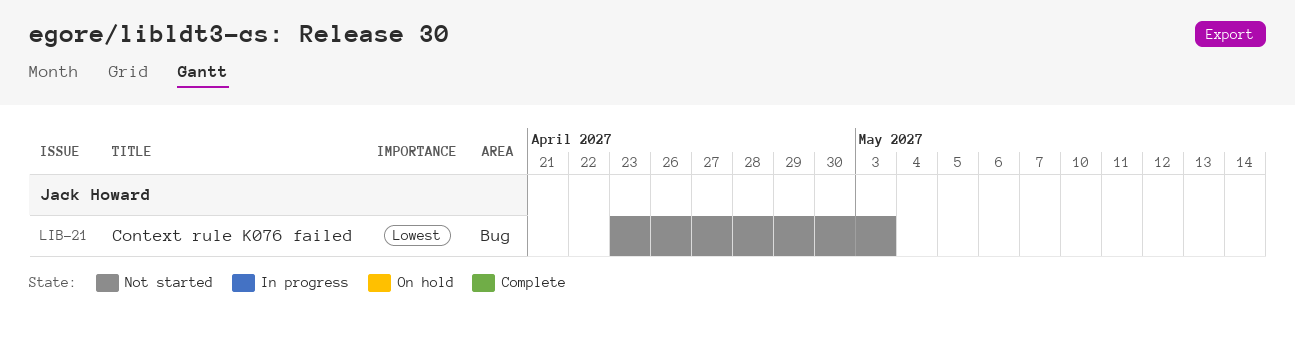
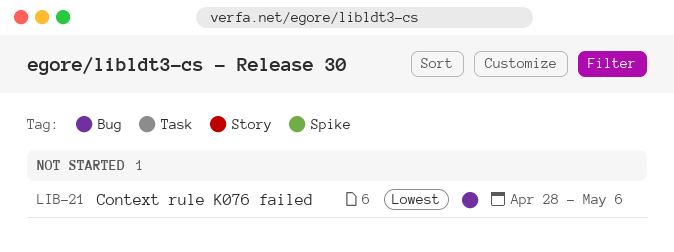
LIB-21, start: Apr 23 -> Apr 28
LIB-21, due: May 3 -> May 6

